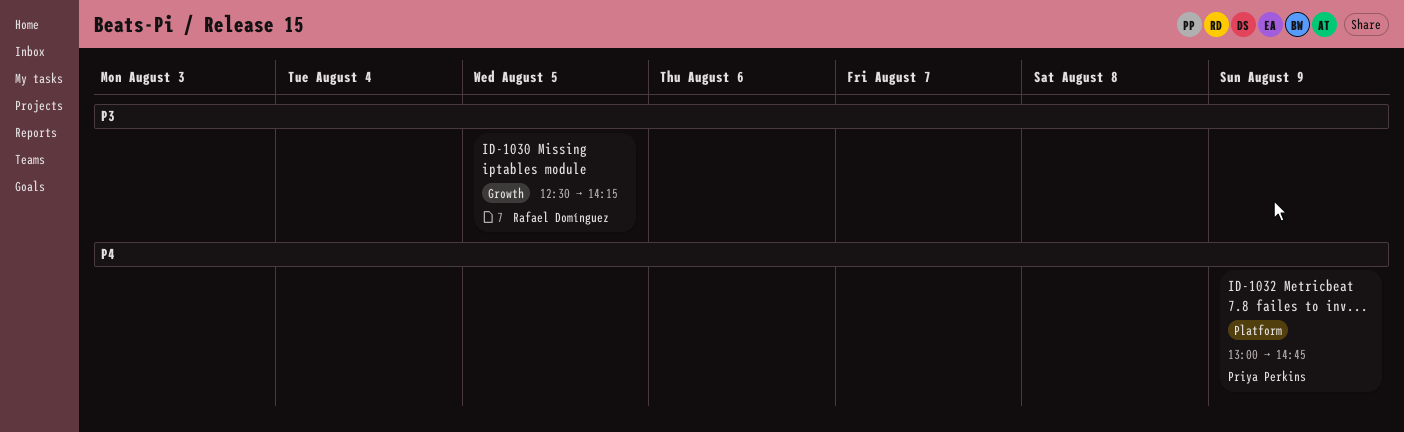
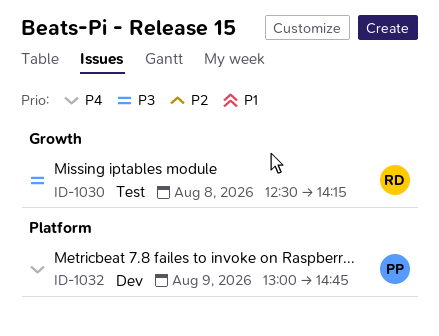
ID-1030, day: Aug 5 -> Aug 8

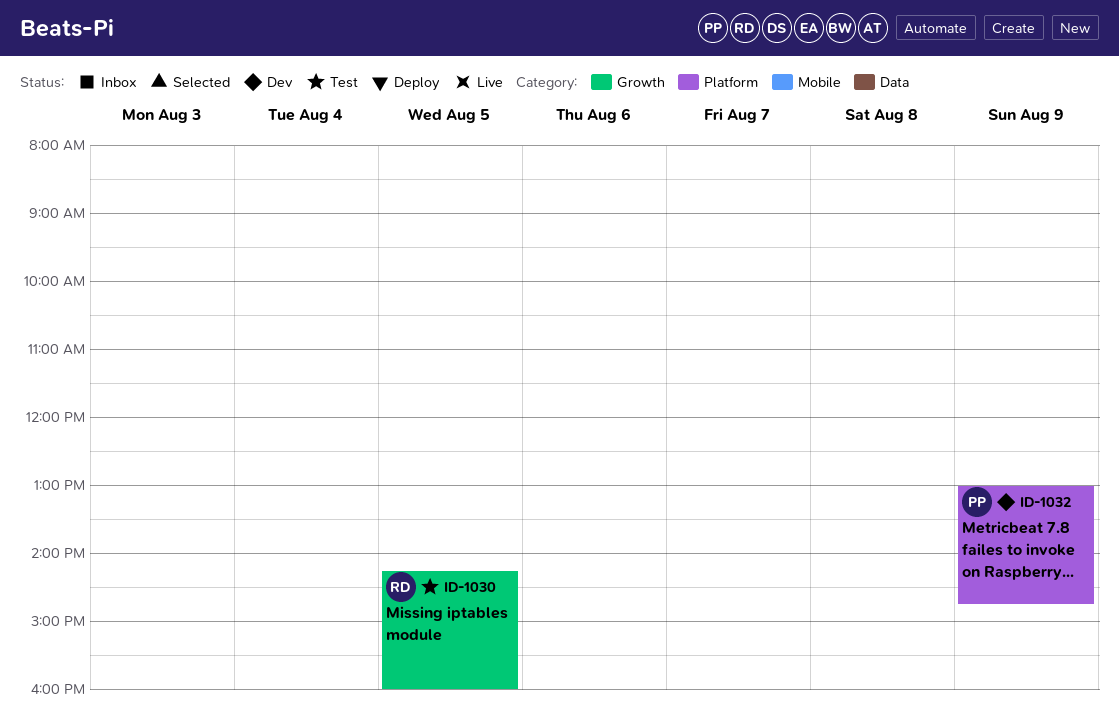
ID-1030, day: Aug 8 -> Aug 5
ID-1030, begins: 12:30 -> 14:15
ID-1030, ends: 14:15 -> 16:00

